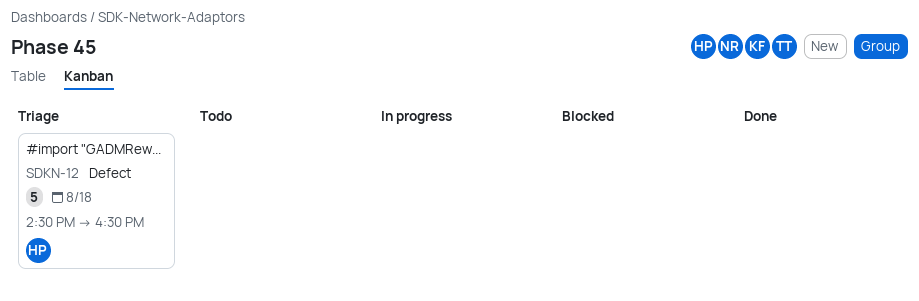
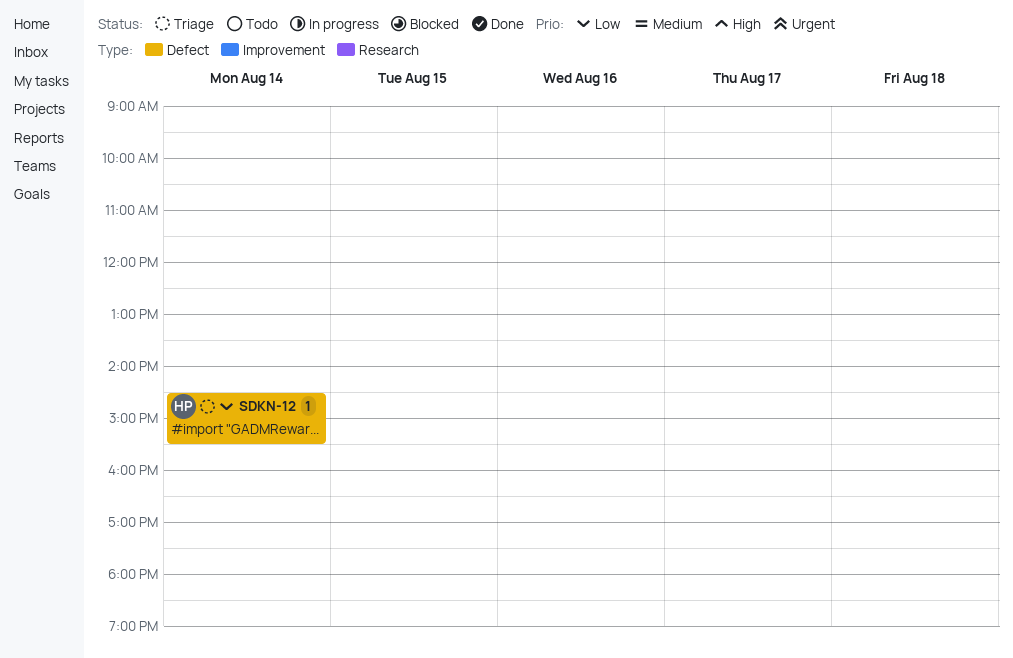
SDKN-12, estimate: 5 -> 1
SDKN-12, day: Aug 18 -> Aug 14
SDKN-12, ends: 16:30 -> 15:30

